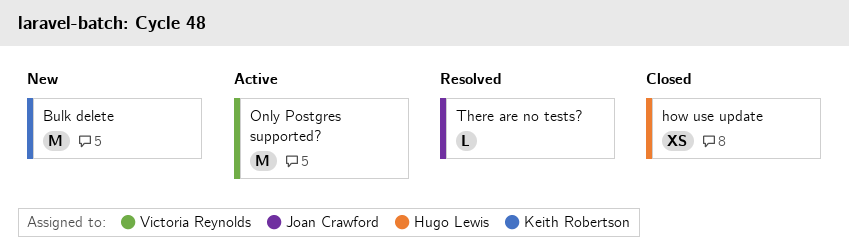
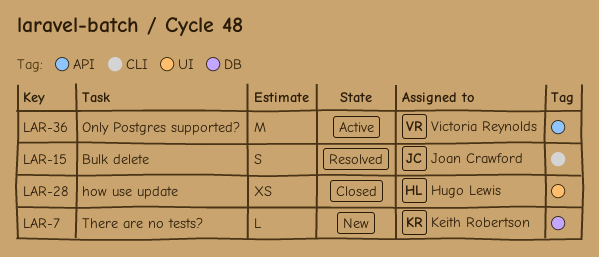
Bulk delete, status: New -> Resolved
Bulk delete, owner: Keith Robertson -> Joan Crawford
Bulk delete, estimate: M -> S
There are no tests?, status: Resolved -> New
There are no tests?, owner: Joan Crawford -> Keith Robertson

